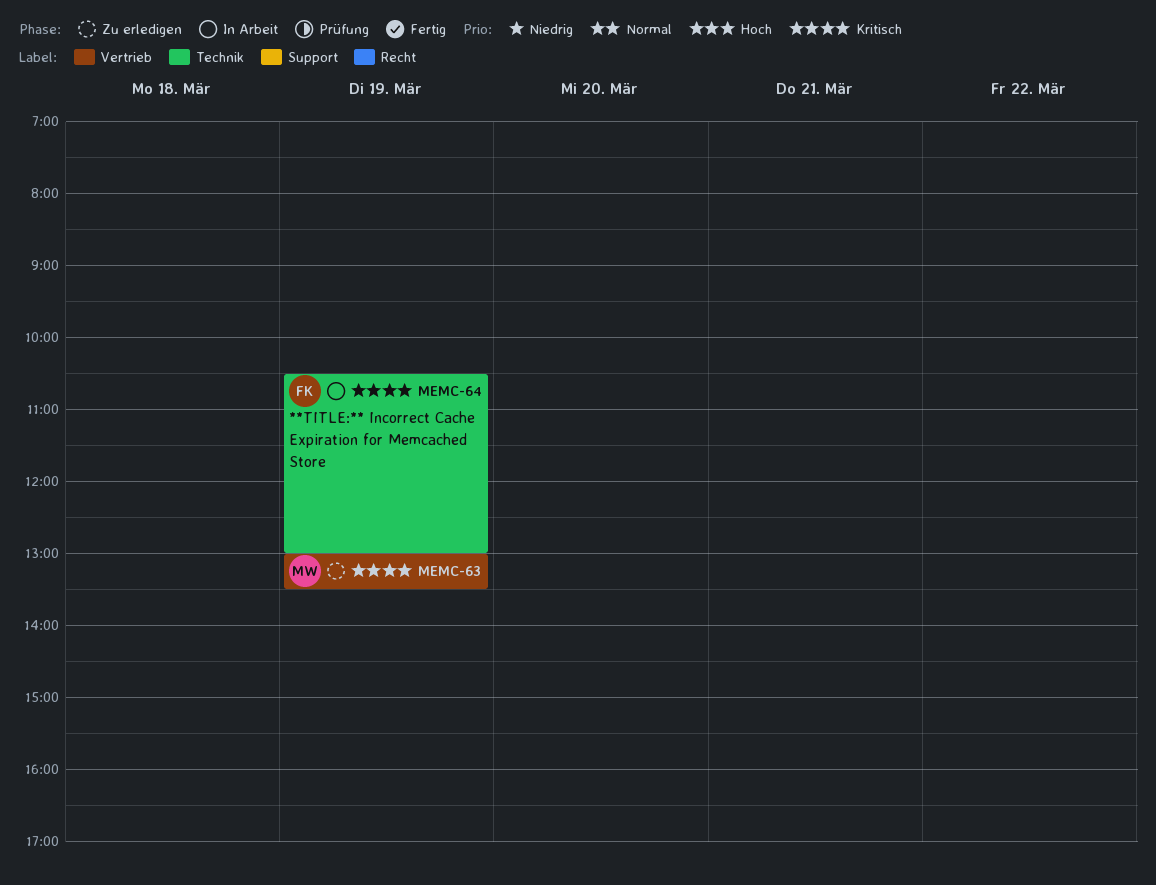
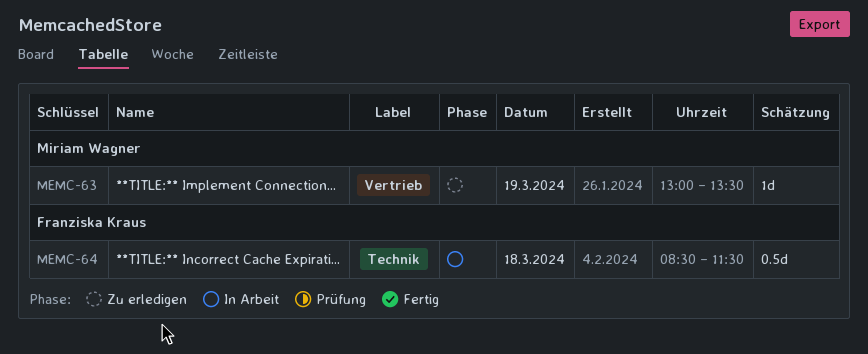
MEMC-64, day: Mar 19 -> Mar 18
MEMC-64, begins: 10:30 -> 08:30
MEMC-64, ends: 13:00 -> 11:30

